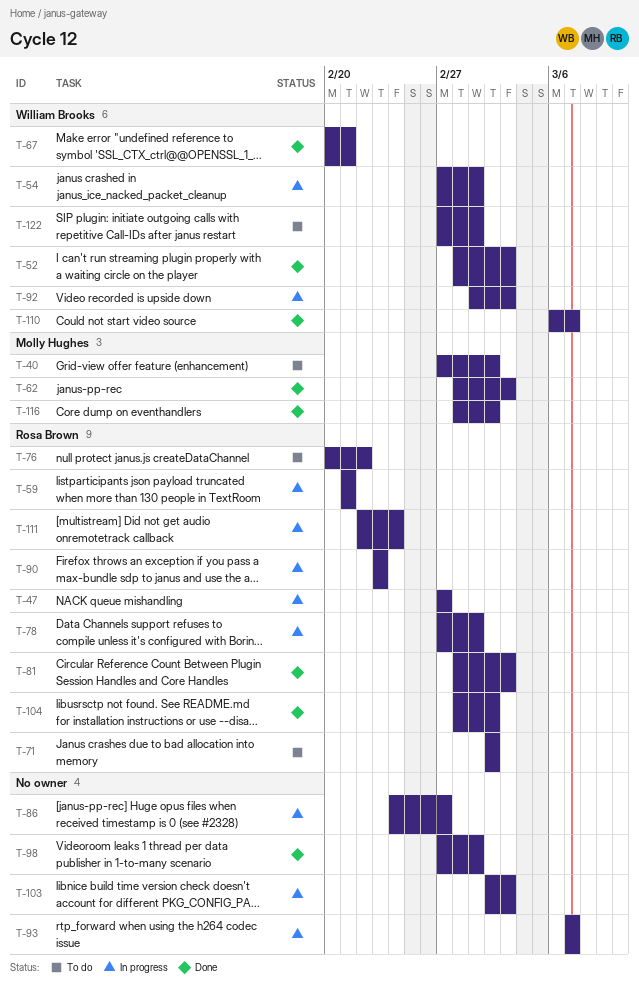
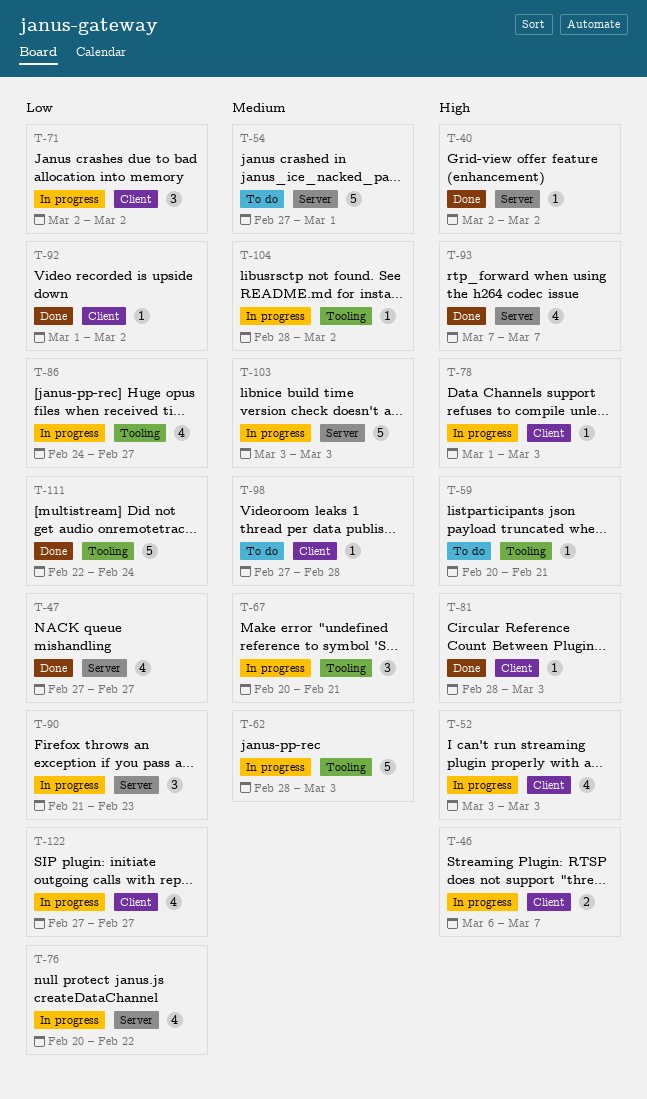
T-40, status: To do -> Done
T-40, start: Feb 27 -> Mar 2
T-46: none -> present
T-47, status: In progress -> Done
T-52, status: Done -> In progress
T-52, start: Feb 28 -> Mar 3
T-54, status: In progress -> To do
T-59, status: In progress -> To do
T-59, start: Feb 21 -> Feb 20
T-62, status: Done -> In progress
T-67, status: Done -> In progress
T-71, status: To do -> In progress
T-76, status: To do -> In progress
T-78, start: Feb 27 -> Mar 1
T-78, due: Mar 1 -> Mar 3
T-90, start: Feb 23 -> Feb 21
T-92, status: In progress -> Done
T-92, due: Mar 3 -> Mar 2
T-93, status: In progress -> Done
T-98, status: Done -> To do
T-98, due: Mar 1 -> Feb 28
T-103, start: Mar 2 -> Mar 3
T-104, status: Done -> In progress
T-110: present -> none
T-111, status: In progress -> Done
T-116: present -> none
T-122, status: To do -> In progress
T-122, due: Mar 1 -> Feb 27

